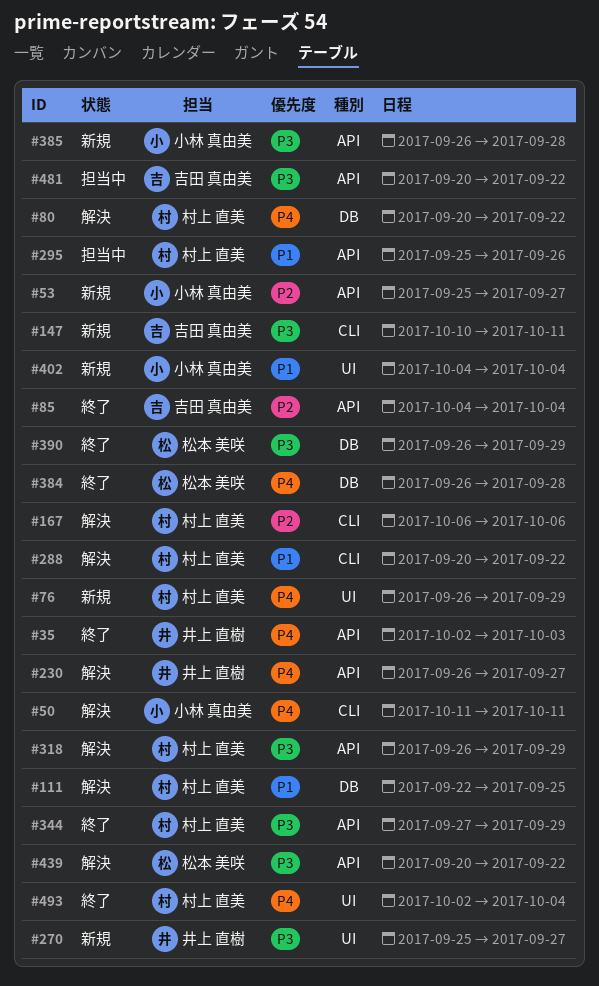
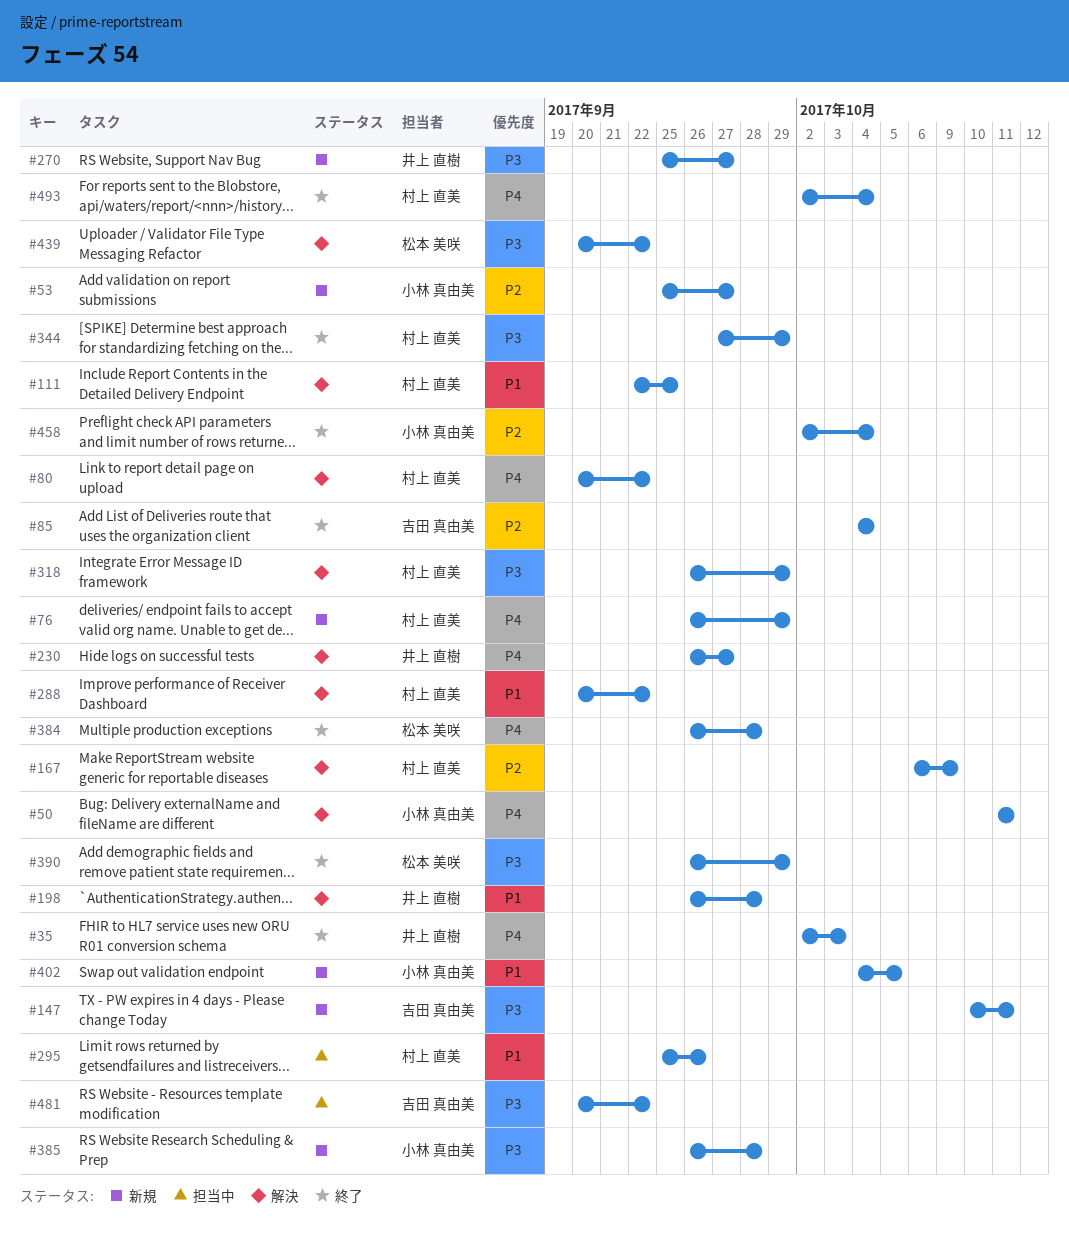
#167, due: Oct 6 -> Oct 9
#198: none -> present
#402, due: Oct 4 -> Oct 5
#458: none -> present

